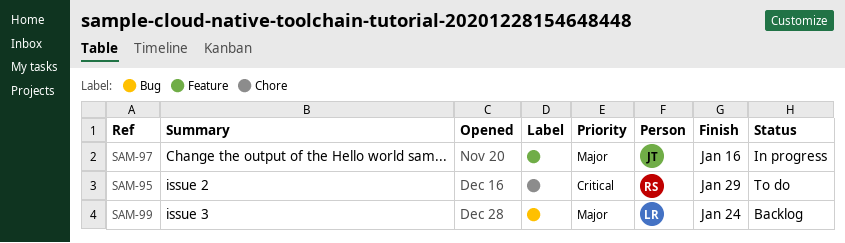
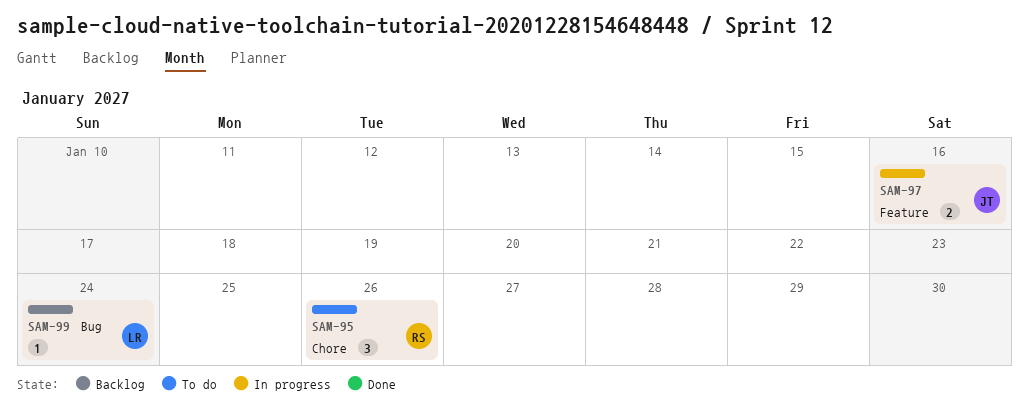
SAM-95, due: Jan 29 -> Jan 26

